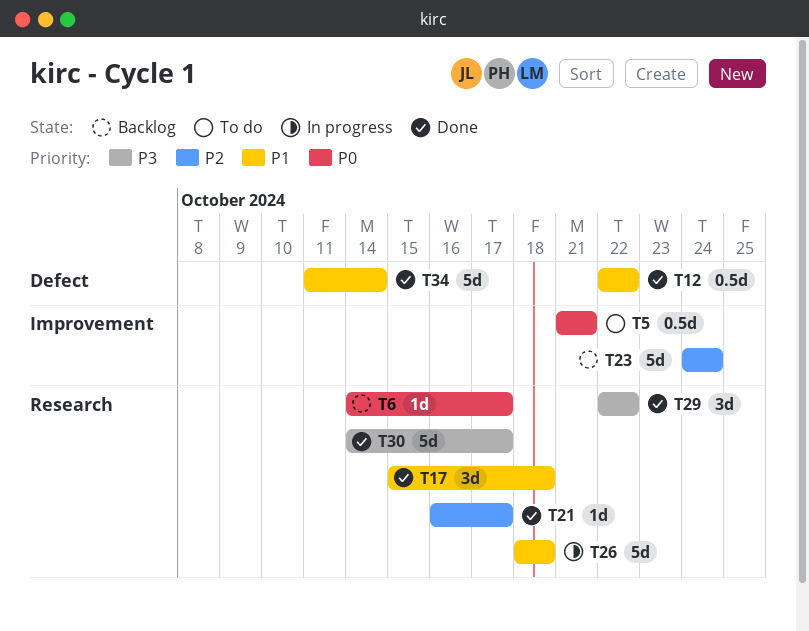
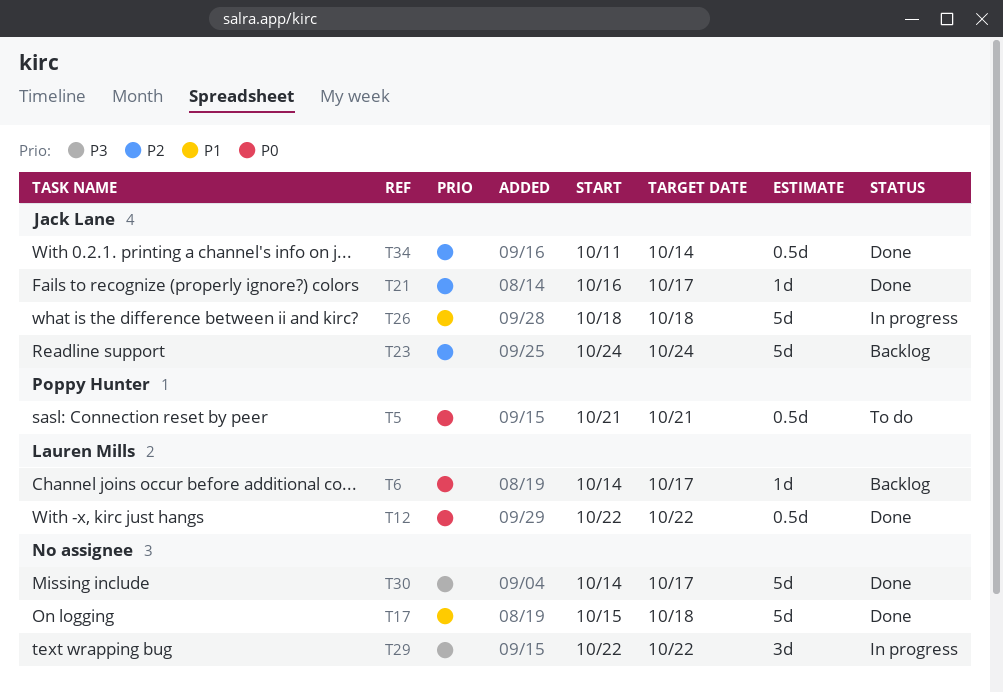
T12, priority: P1 -> P0
T17, estimate: 3d -> 5d
T29, status: Done -> In progress
T34, priority: P1 -> P2
T34, estimate: 5d -> 0.5d

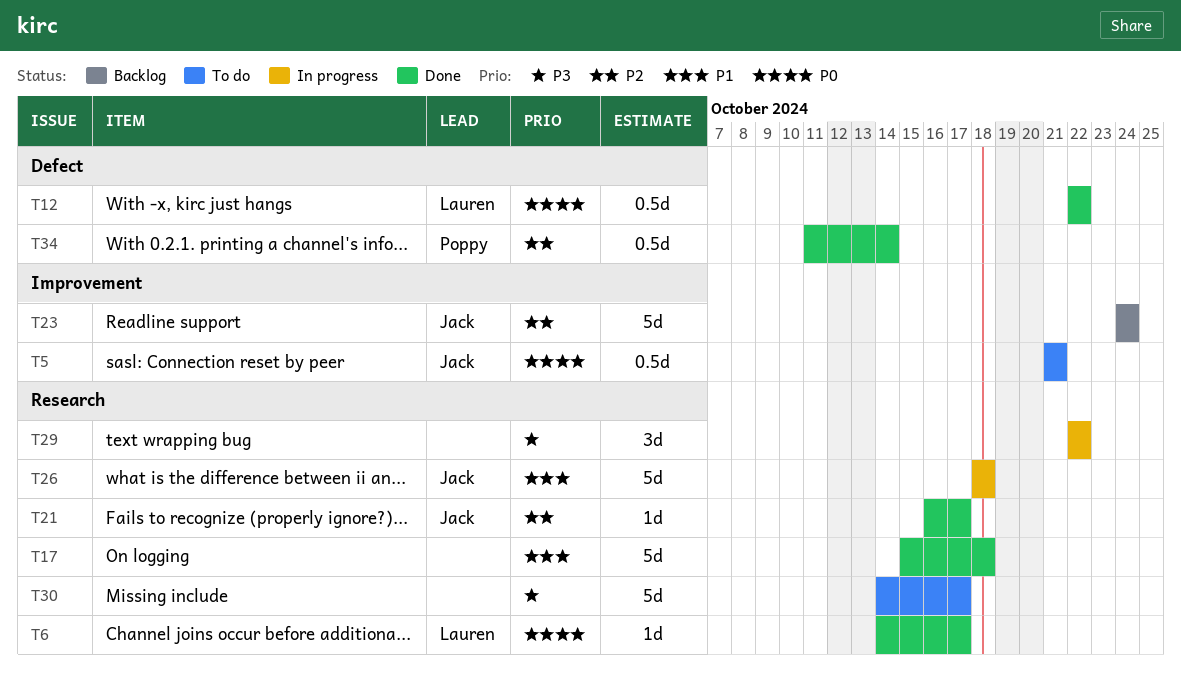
T5, owner: Poppy Hunter -> Jack Lane
T6, status: Backlog -> Done
T30, status: Done -> To do
T34, owner: Jack Lane -> Poppy Hunter

